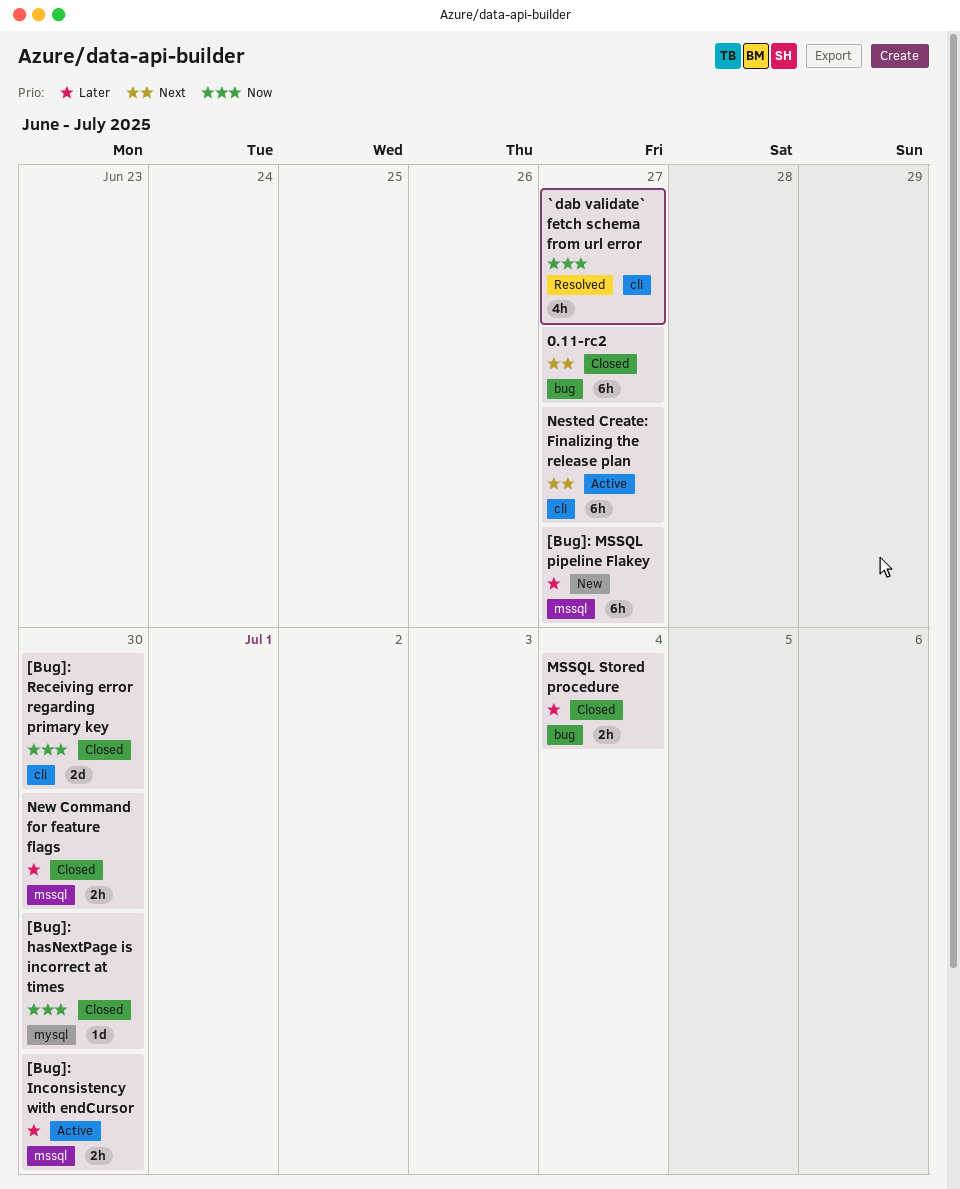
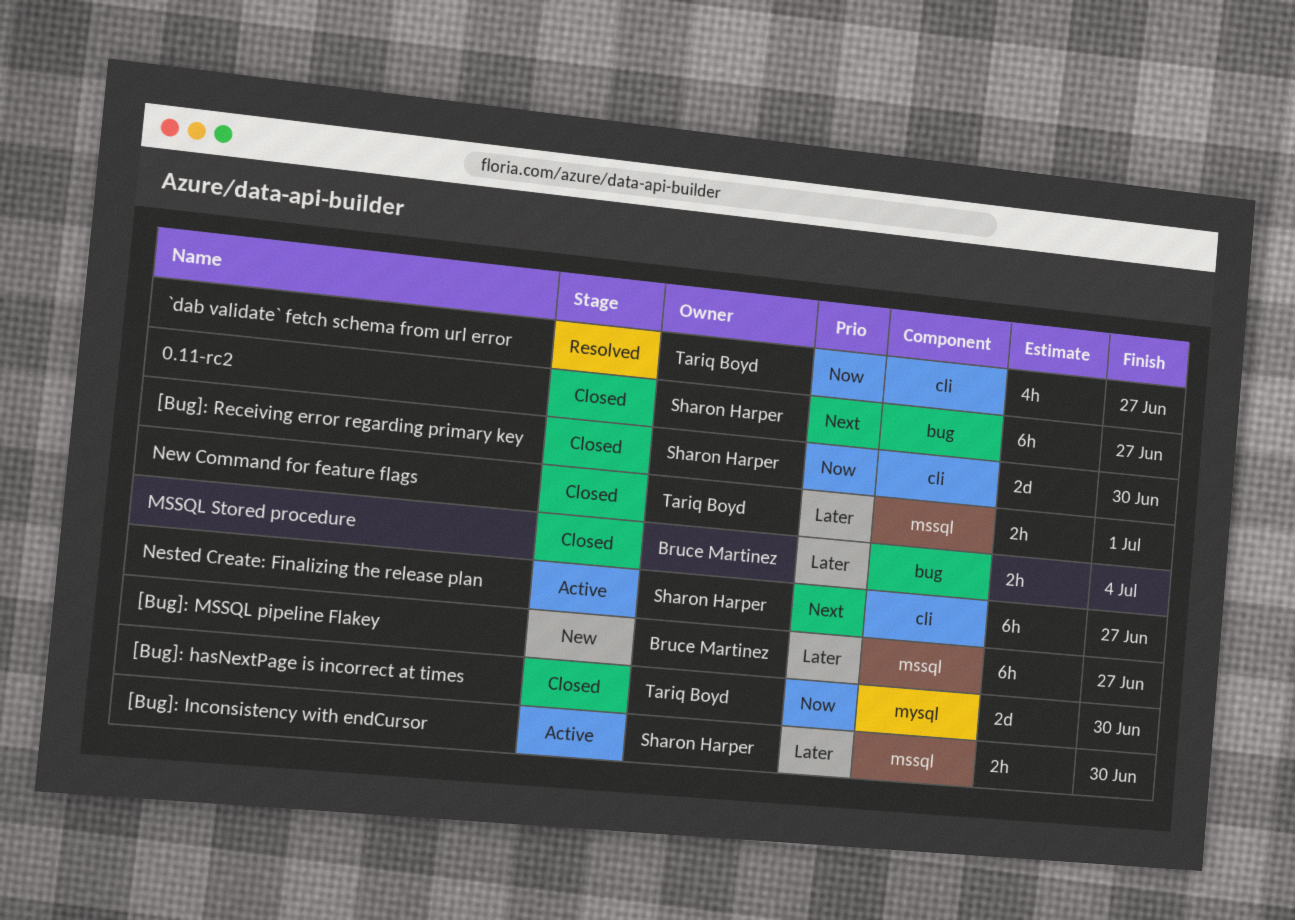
[Bug]: hasNextPage is incorrect at times, estimate: 1d -> 2d
New Command for feature flags, due: Jun 30 -> Jul 1

